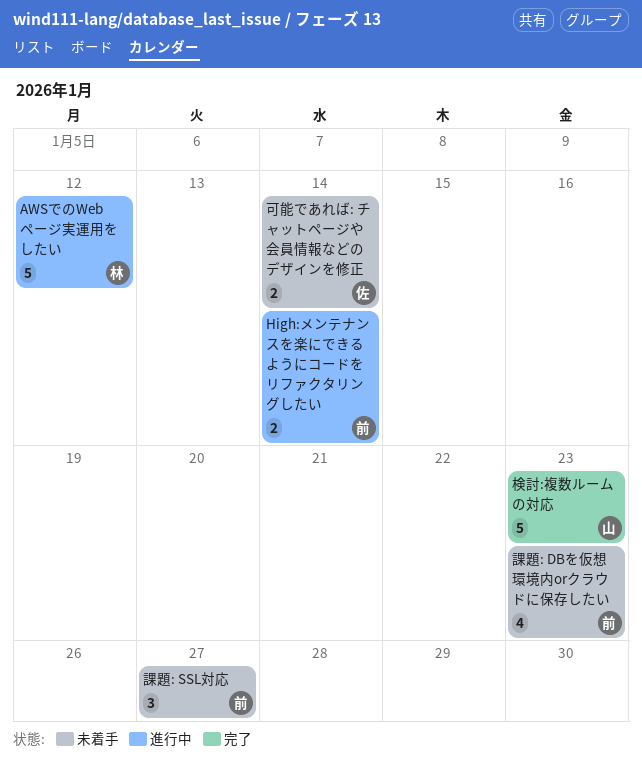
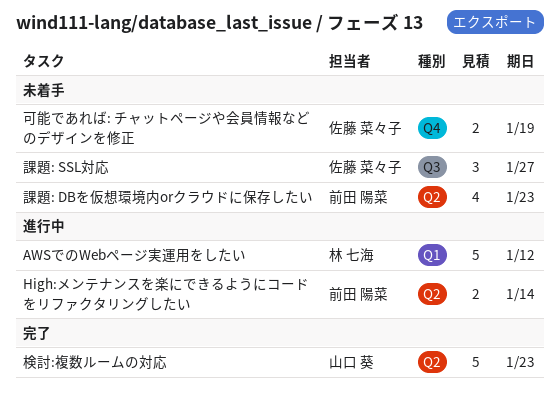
可能であれば: チャットページや会員情報などのデザインを修正, due: Jan 14 -> Jan 19
課題: SSL対応, owner: 前田 陽菜 -> 佐藤 菜々子

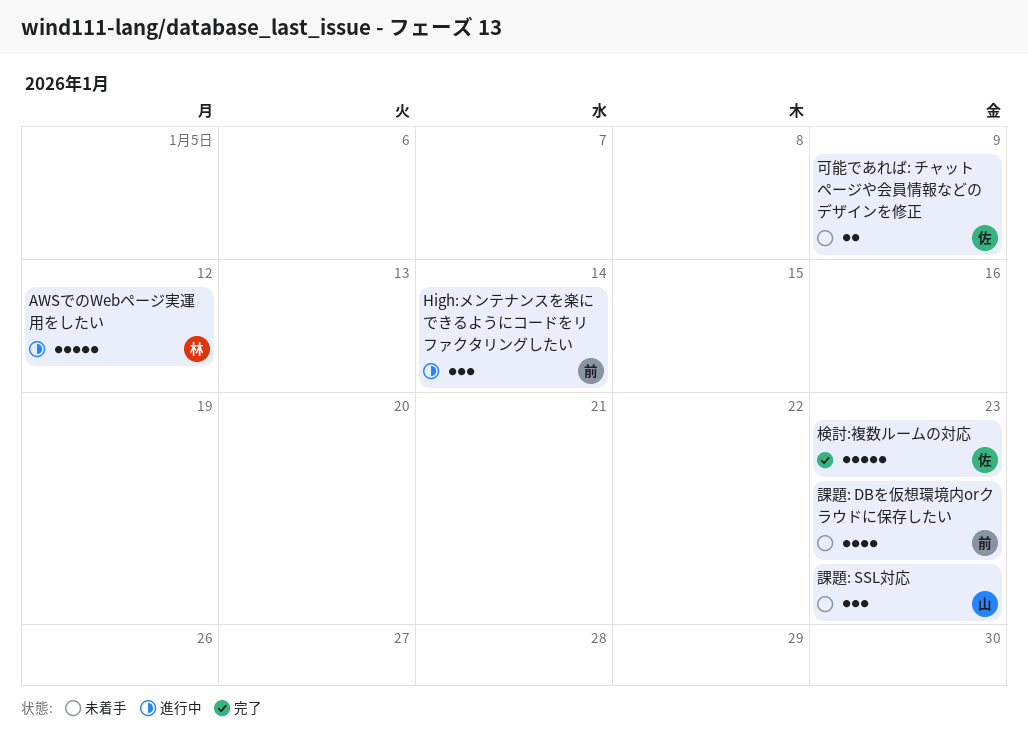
High:メンテナンスを楽にできるようにコードをリファクタリングしたい, estimate: 2 -> 3
可能であれば: チャットページや会員情報などのデザインを修正, due: Jan 19 -> Jan 9
検討:複数ルームの対応, owner: 山口 葵 -> 佐藤 菜々子
課題: SSL対応, owner: 佐藤 菜々子 -> 山口 葵
課題: SSL対応, due: Jan 27 -> Jan 23

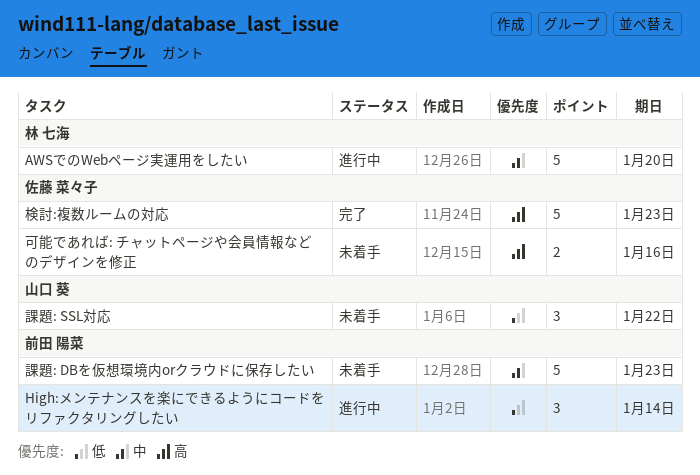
AWSでのWebページ実運用をしたい, due: Jan 12 -> Jan 20
可能であれば: チャットページや会員情報などのデザインを修正, due: Jan 9 -> Jan 16
課題: DBを仮想環境内orクラウドに保存したい, estimate: 4 -> 5
課題: SSL対応, due: Jan 23 -> Jan 22

